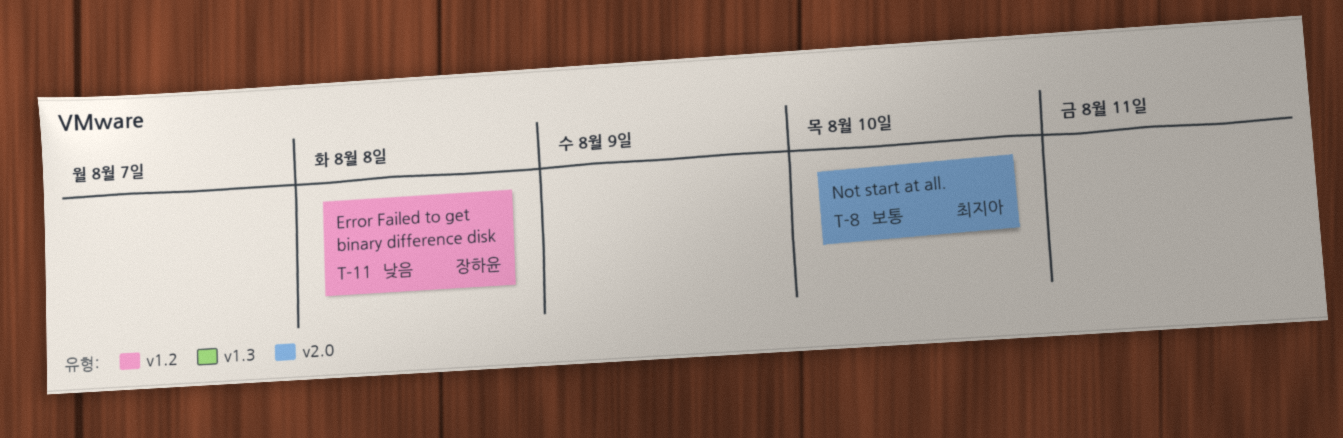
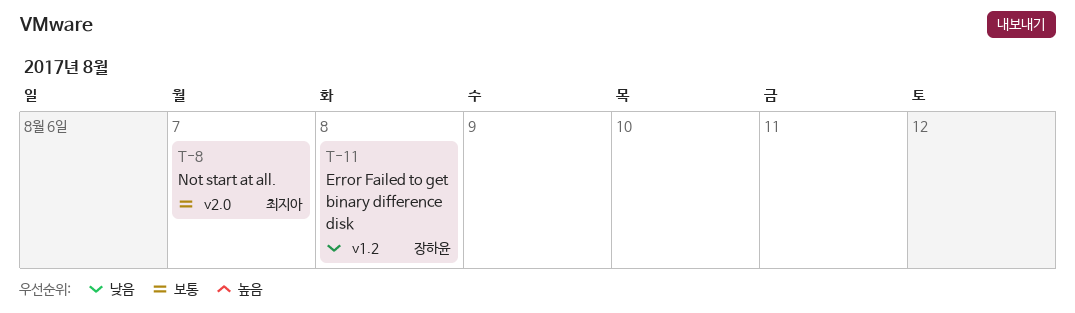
T-8, due: Aug 10 -> Aug 7

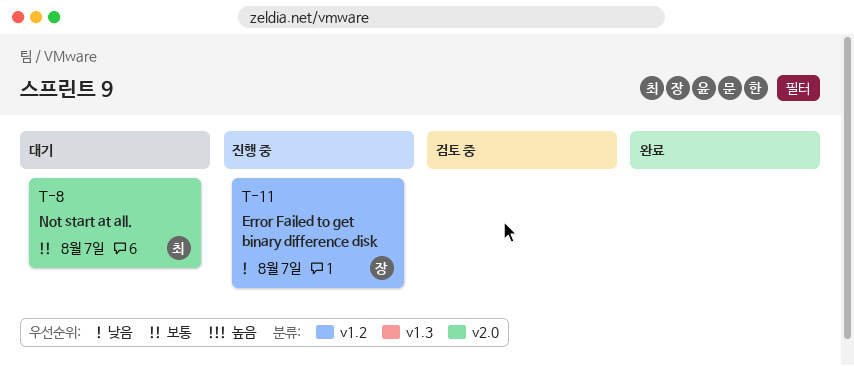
T-11, due: Aug 8 -> Aug 7

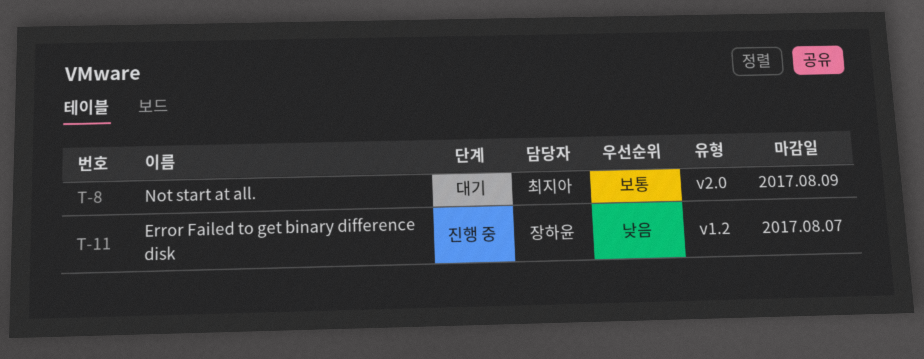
T-8, due: Aug 7 -> Aug 9

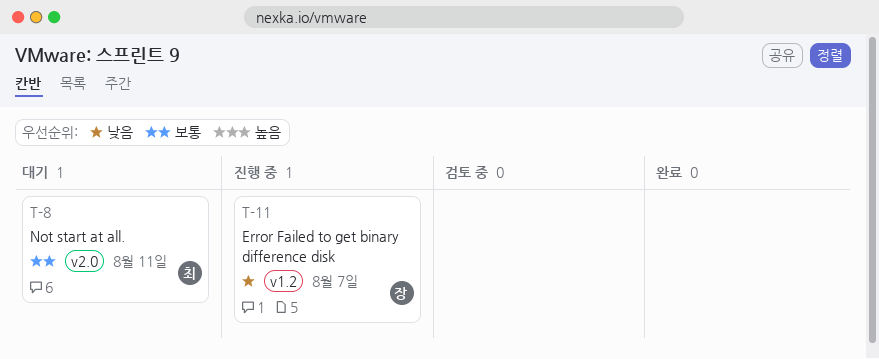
T-8, due: Aug 9 -> Aug 11

